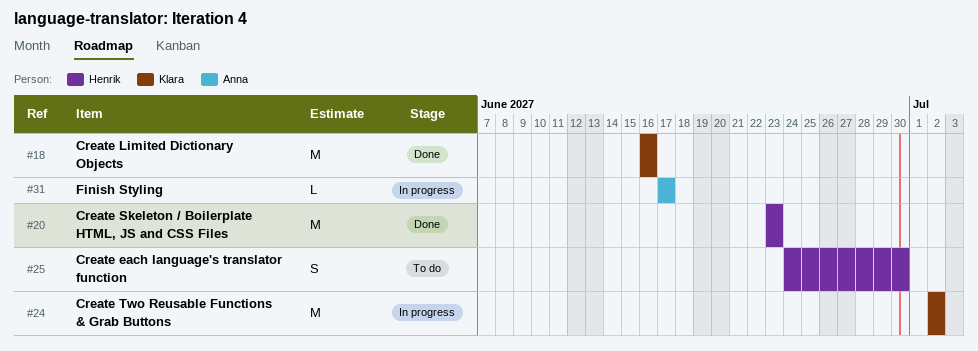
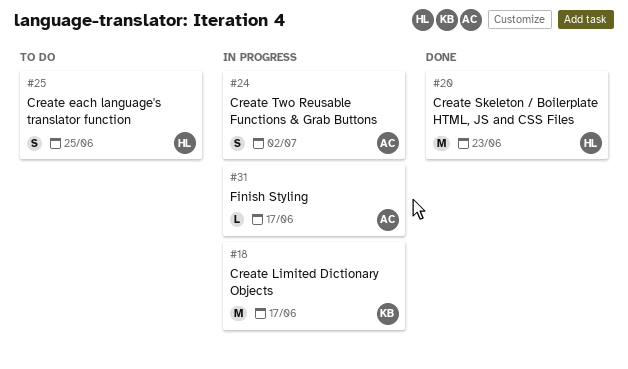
#18, status: Done -> In progress
#18, due: Jun 16 -> Jun 17
#24, owner: Klara -> Anna
#24, estimate: M -> S
#25, due: Jun 30 -> Jun 25

